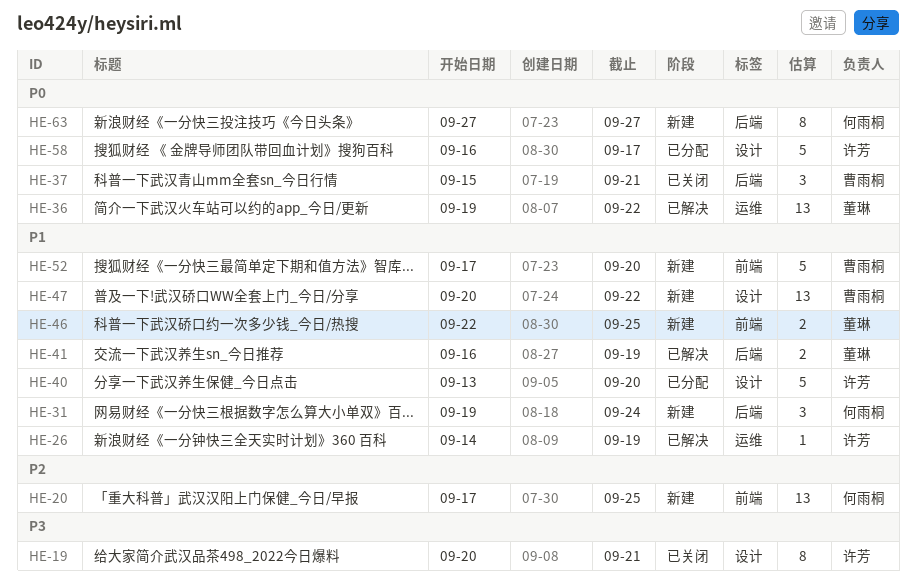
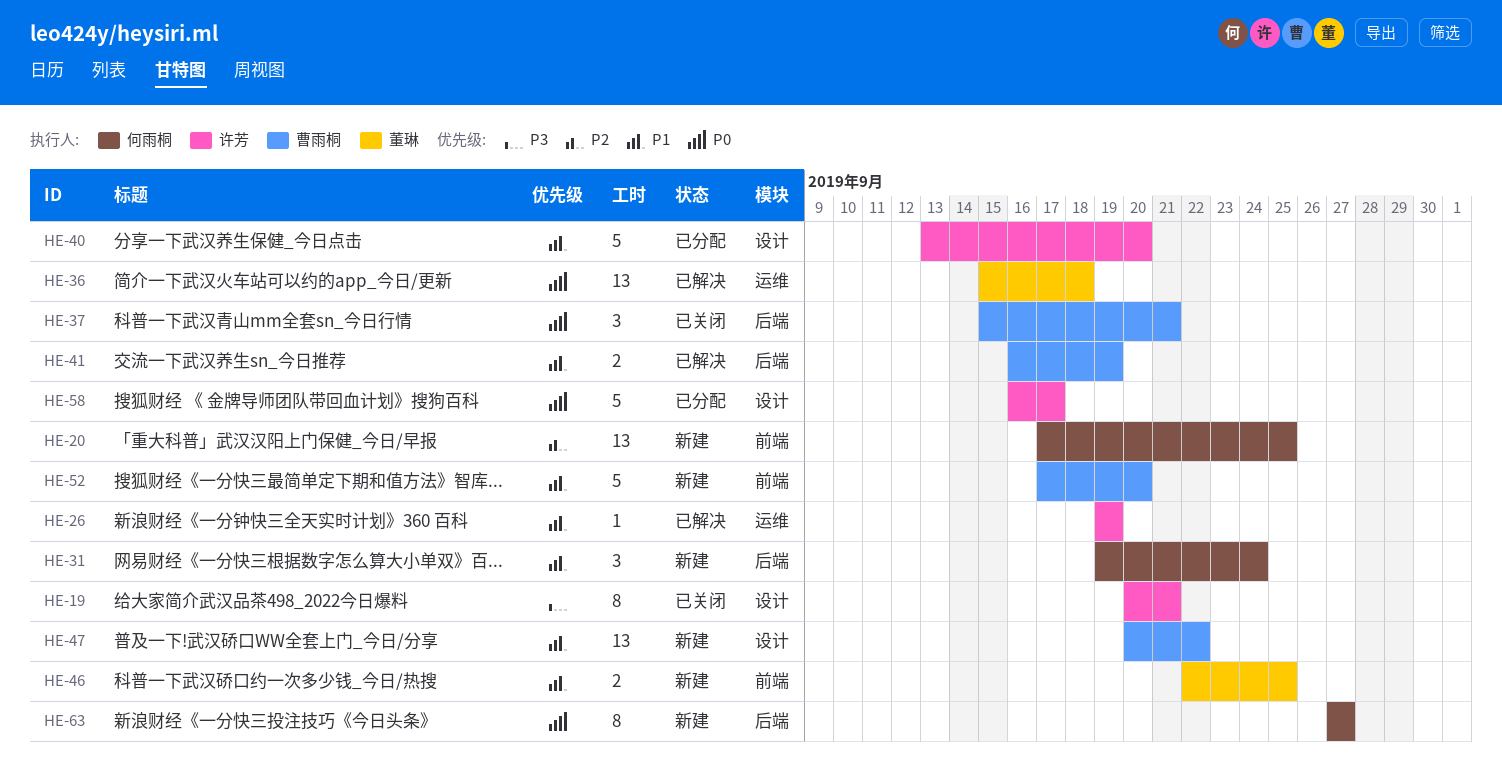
HE-26, start: Sep 14 -> Sep 19
HE-36, start: Sep 19 -> Sep 15
HE-36, due: Sep 22 -> Sep 18
HE-41, owner: 董琳 -> 曹雨桐

